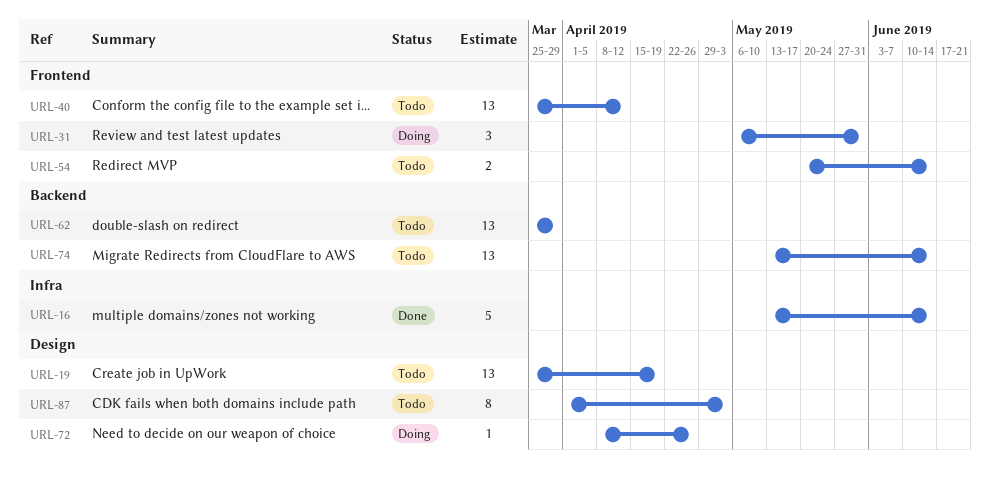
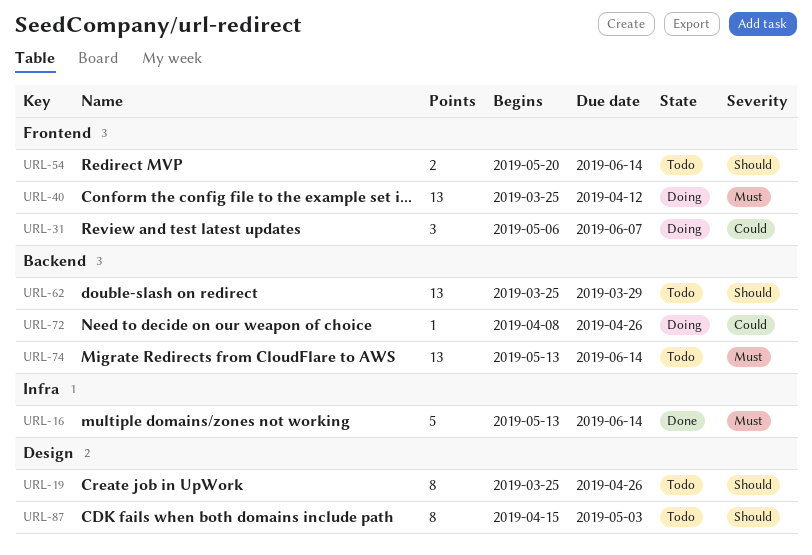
URL-19, estimate: 13 -> 8
URL-19, due: Apr 19 -> Apr 26
URL-31, due: May 31 -> Jun 7
URL-40, status: Todo -> Doing
URL-72, label: Design -> Backend
URL-87, start: Apr 1 -> Apr 15

